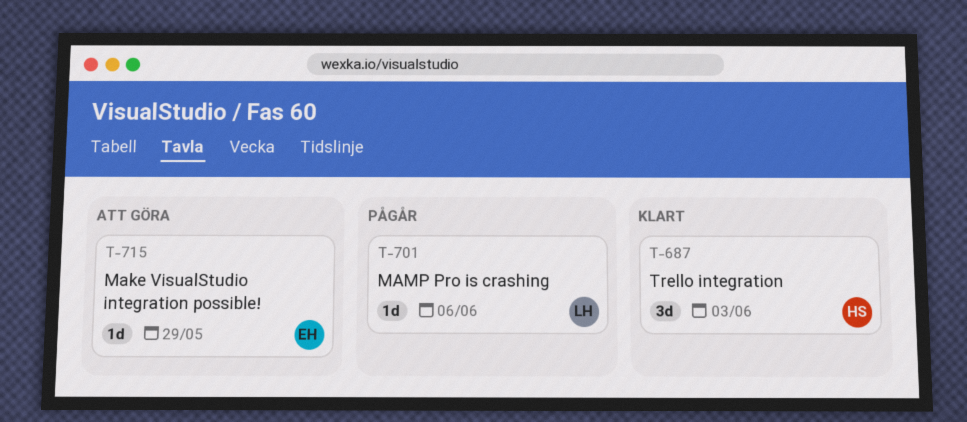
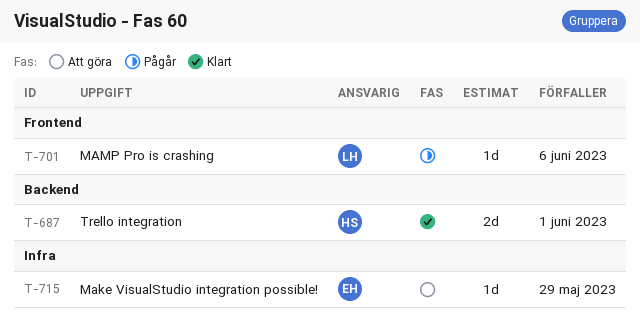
T-687, estimate: 3d -> 2d
T-687, due: Jun 3 -> Jun 1

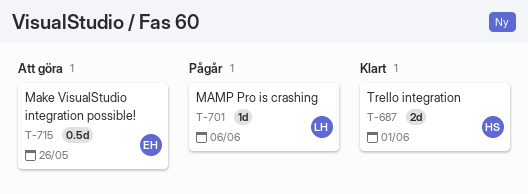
T-715, estimate: 1d -> 0.5d
T-715, due: May 29 -> May 26

